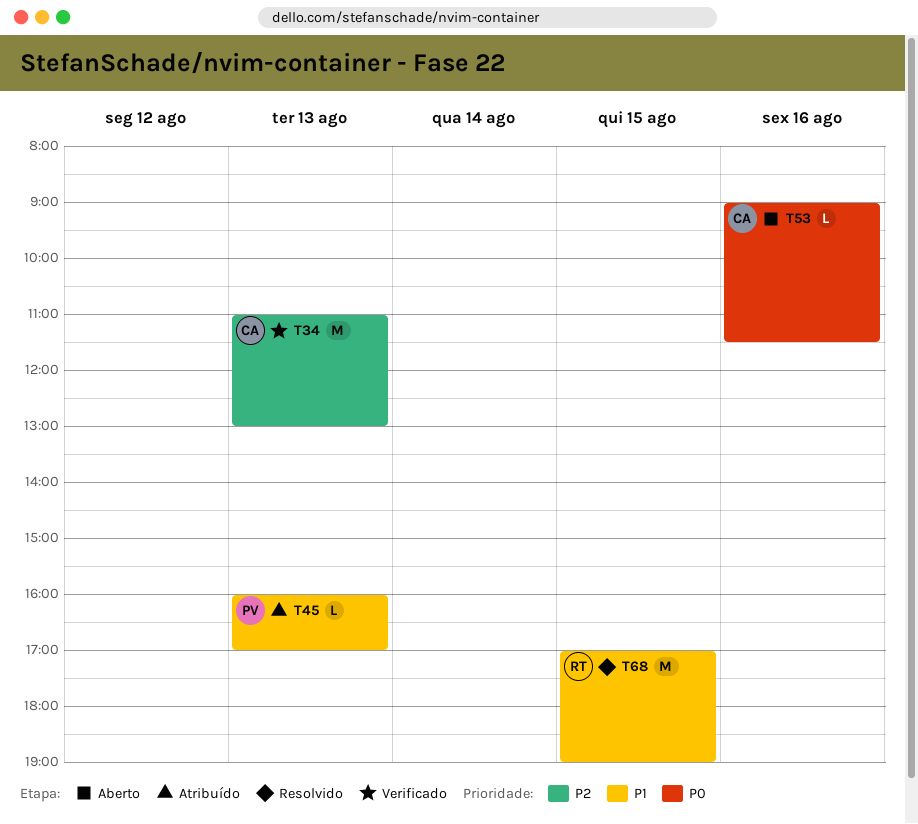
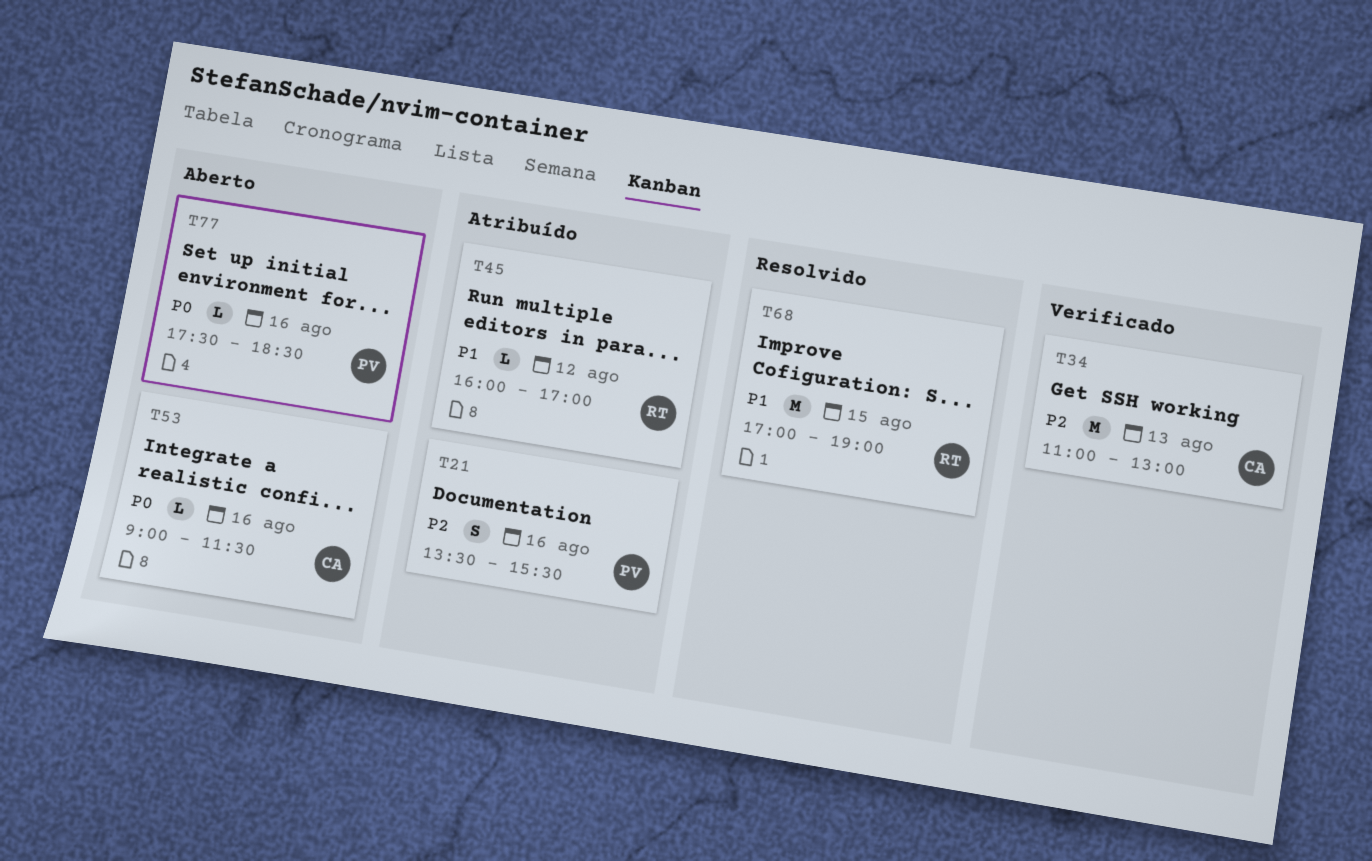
T21: none -> present
T45, owner: PV -> RT
T45, day: Aug 13 -> Aug 12
T77: none -> present

